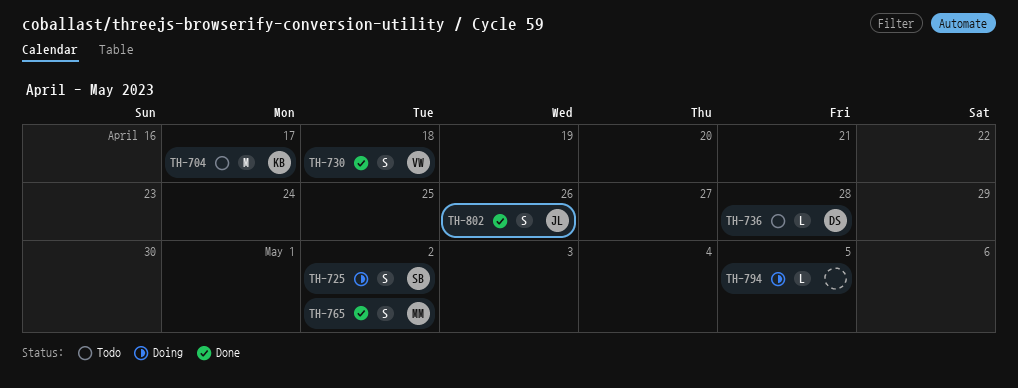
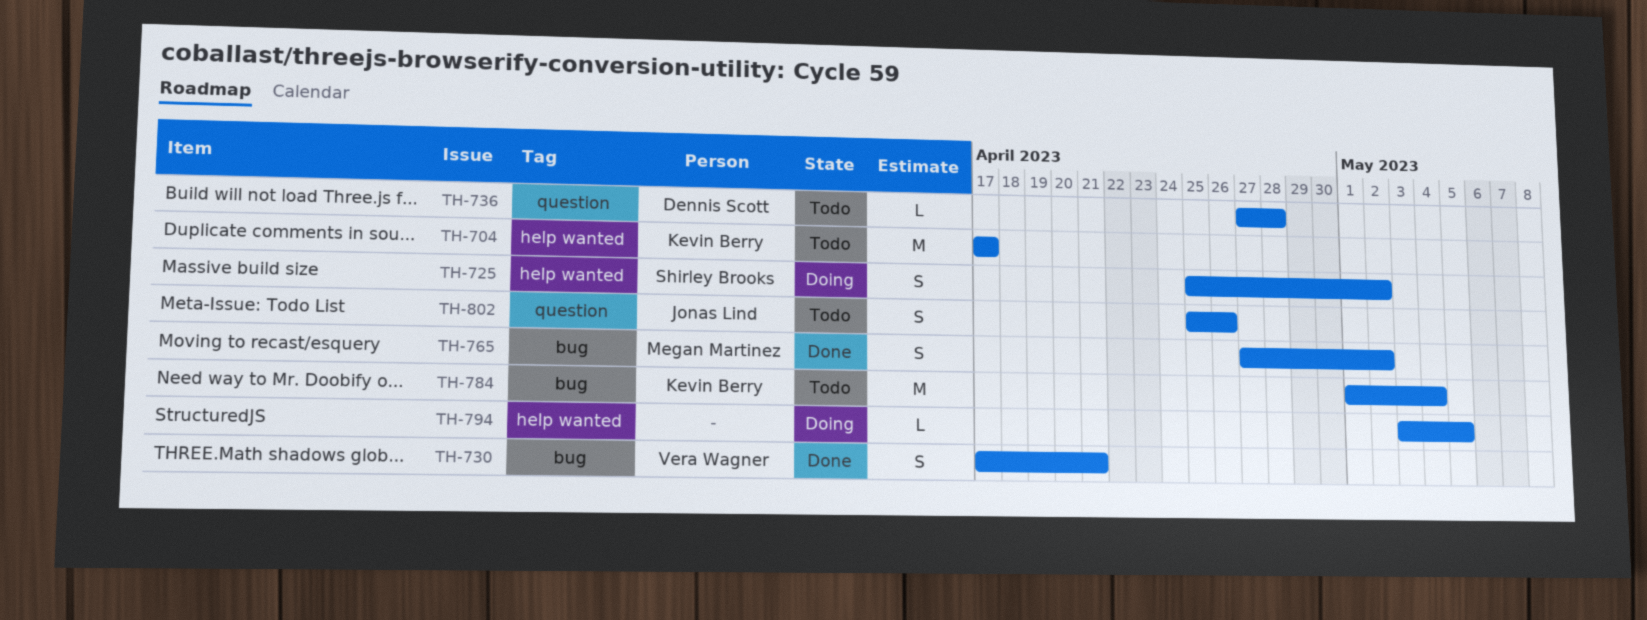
TH-730, due: Apr 18 -> Apr 21
TH-784: none -> present
TH-802, status: Done -> Todo

